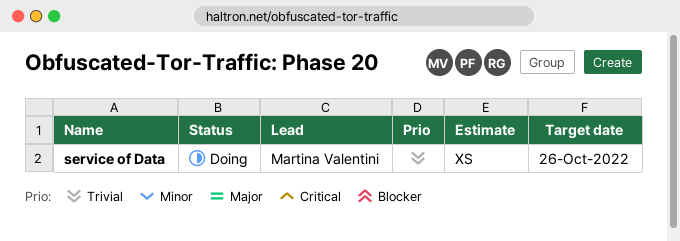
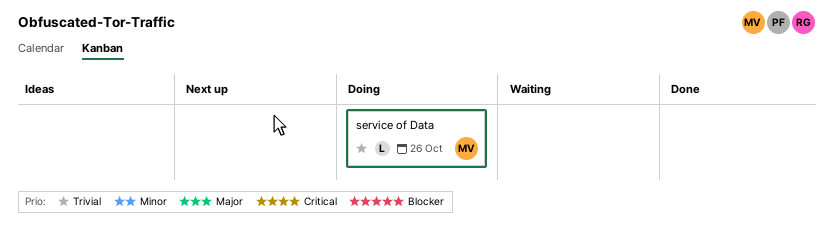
service of Data, estimate: XS -> L

